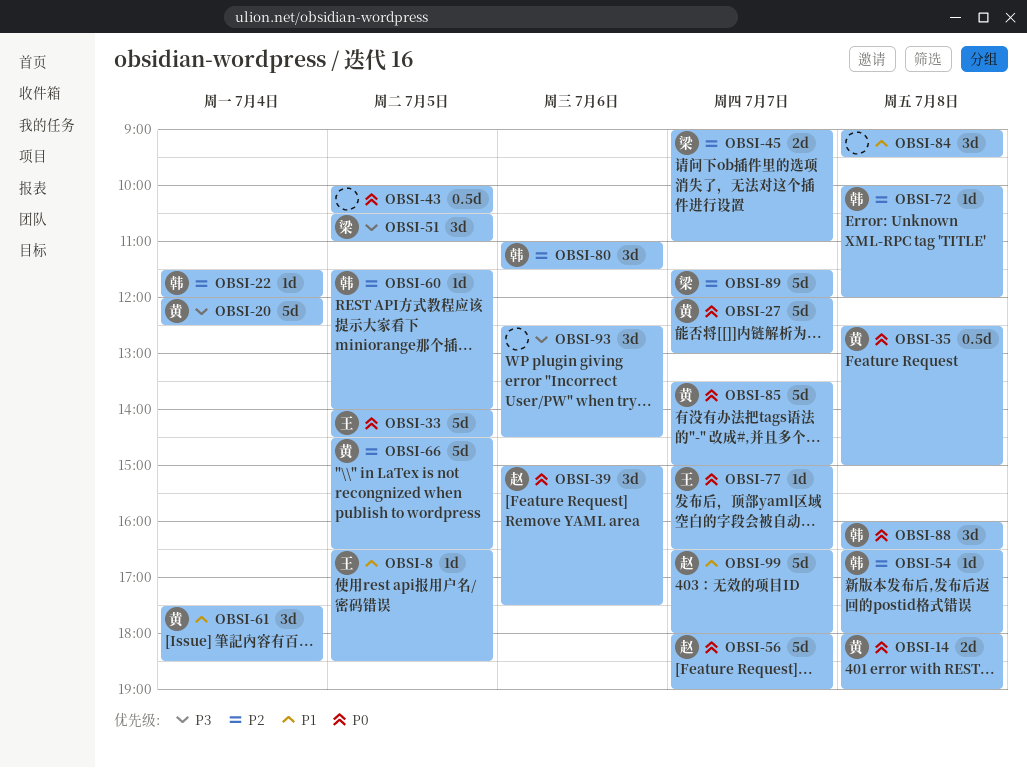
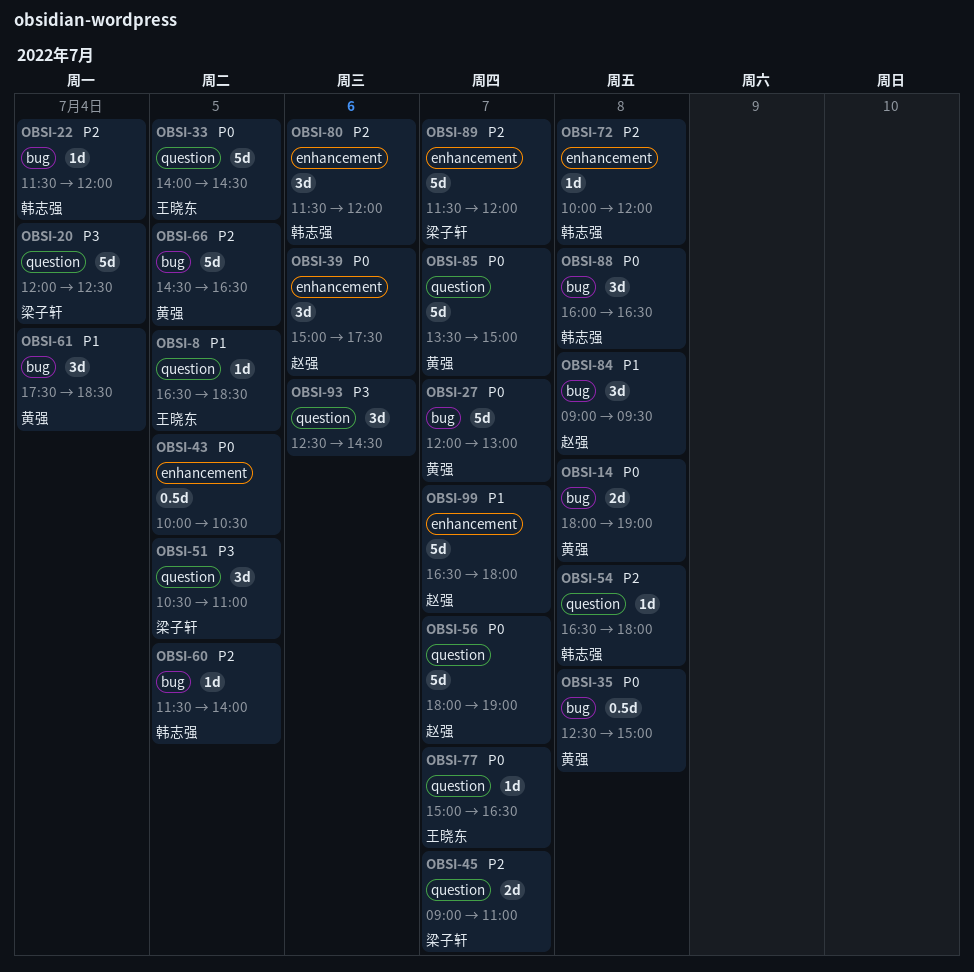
OBSI-20, owner: 黄强 -> 梁子轩
OBSI-80, begins: 11:00 -> 11:30
OBSI-80, ends: 11:30 -> 12:00
OBSI-84, owner: none -> 赵强

